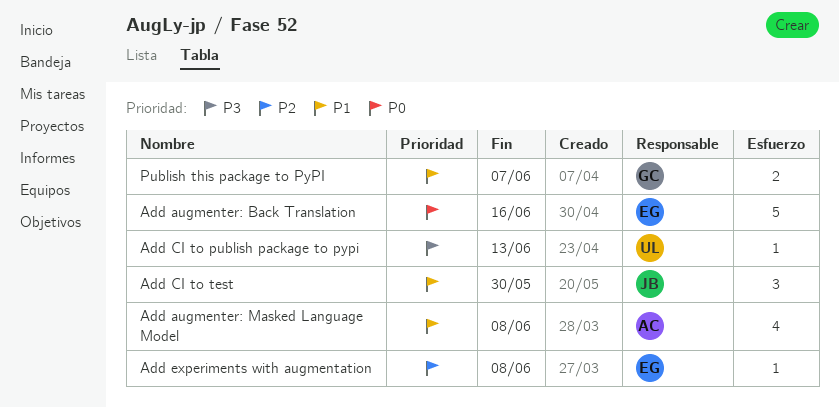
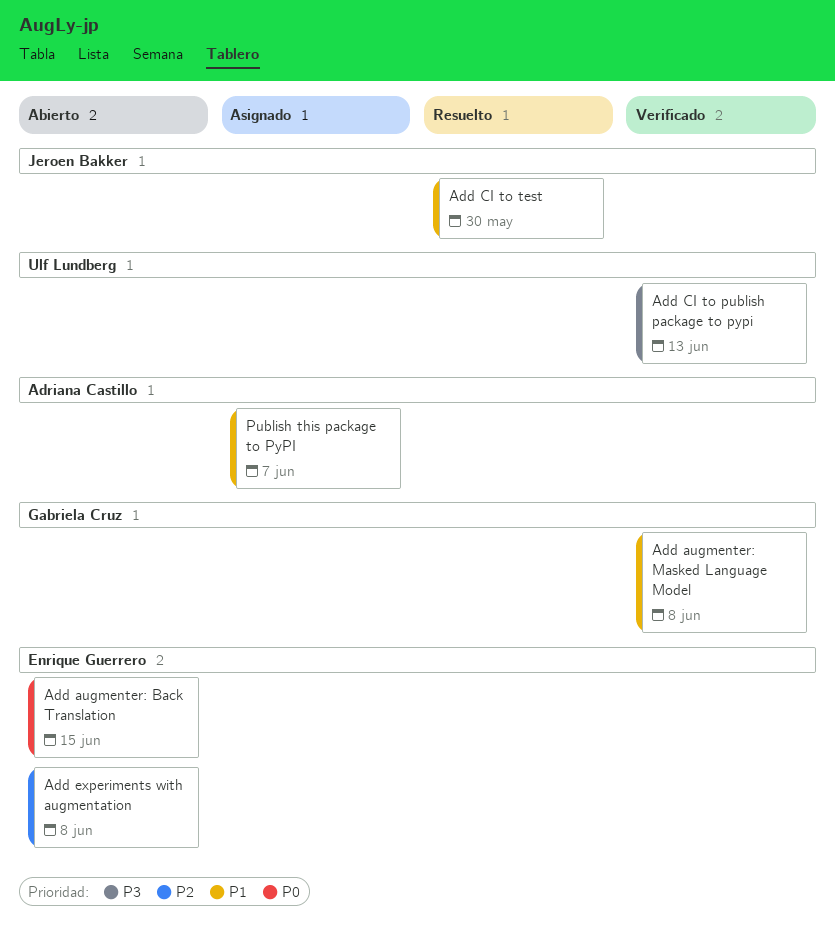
Add augmenter: Back Translation, due: Jun 16 -> Jun 15
Add augmenter: Masked Language Model, owner: Adriana Castillo -> Gabriela Cruz
Publish this package to PyPI, owner: Gabriela Cruz -> Adriana Castillo

